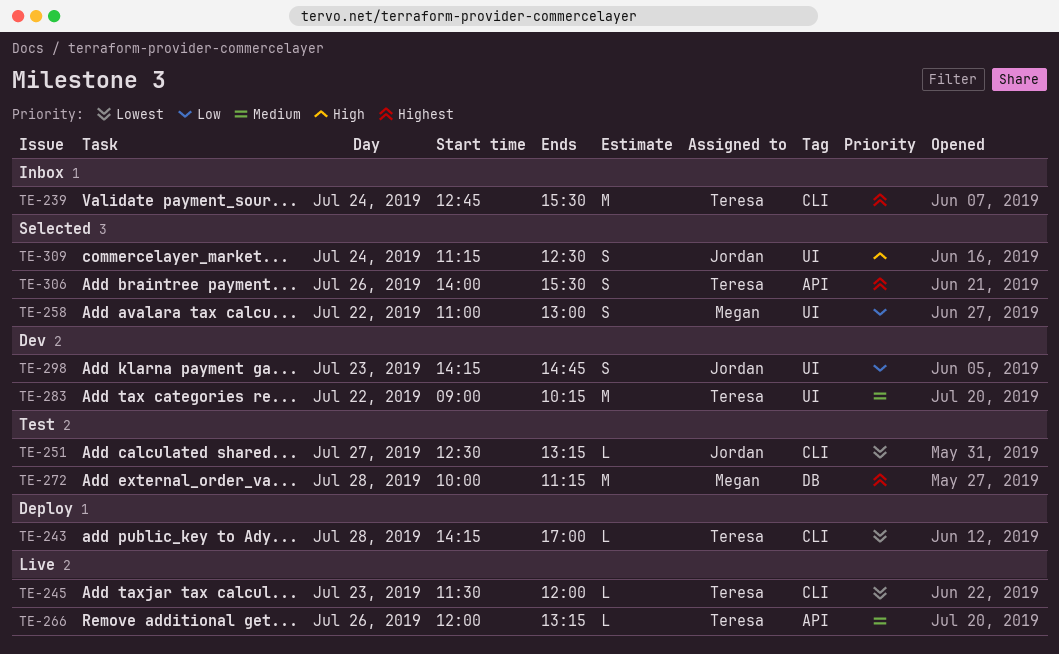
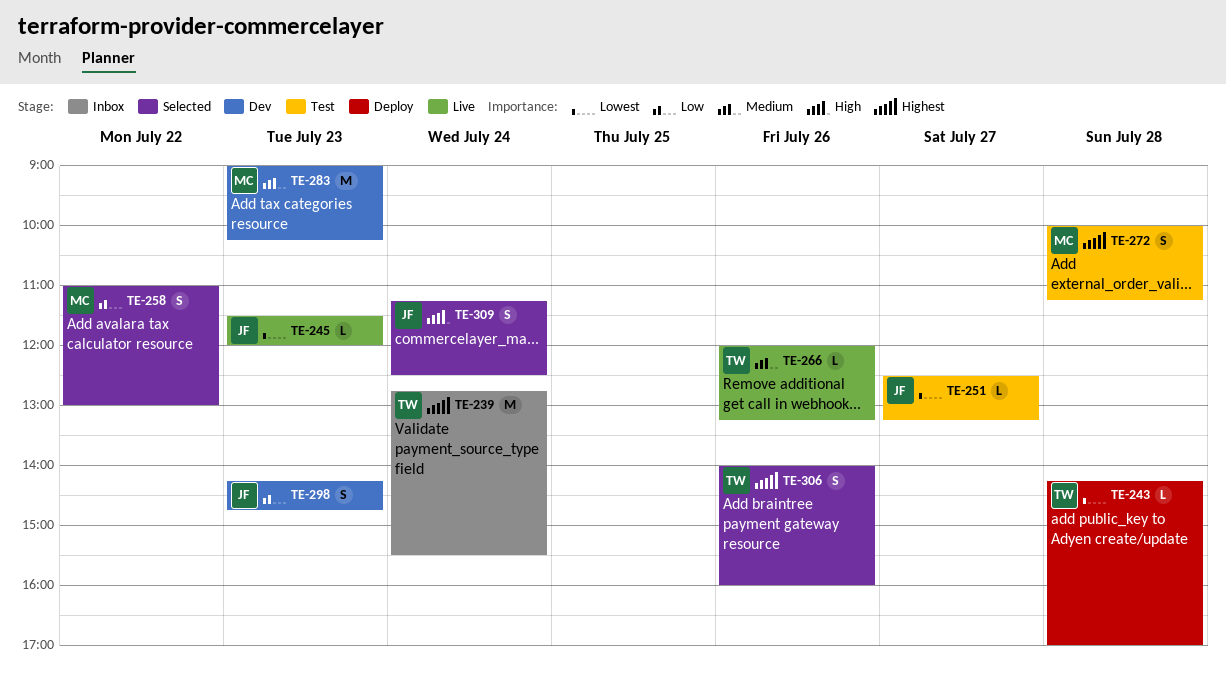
TE-245, owner: Teresa -> Jordan
TE-272, estimate: M -> S
TE-283, owner: Teresa -> Megan
TE-283, day: Jul 22 -> Jul 23
TE-306, ends: 15:30 -> 16:00

